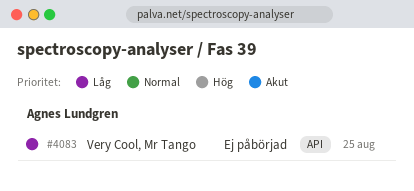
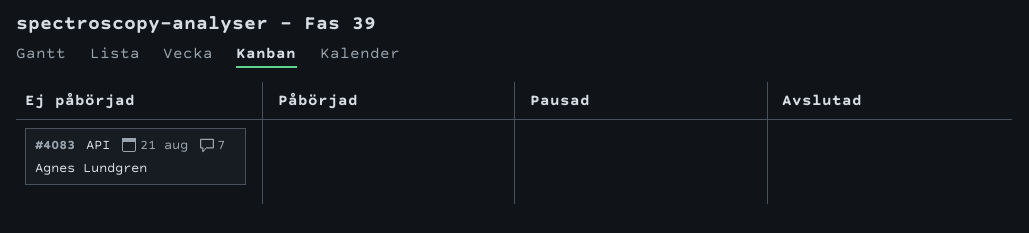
#4083, due: Aug 25 -> Aug 21

